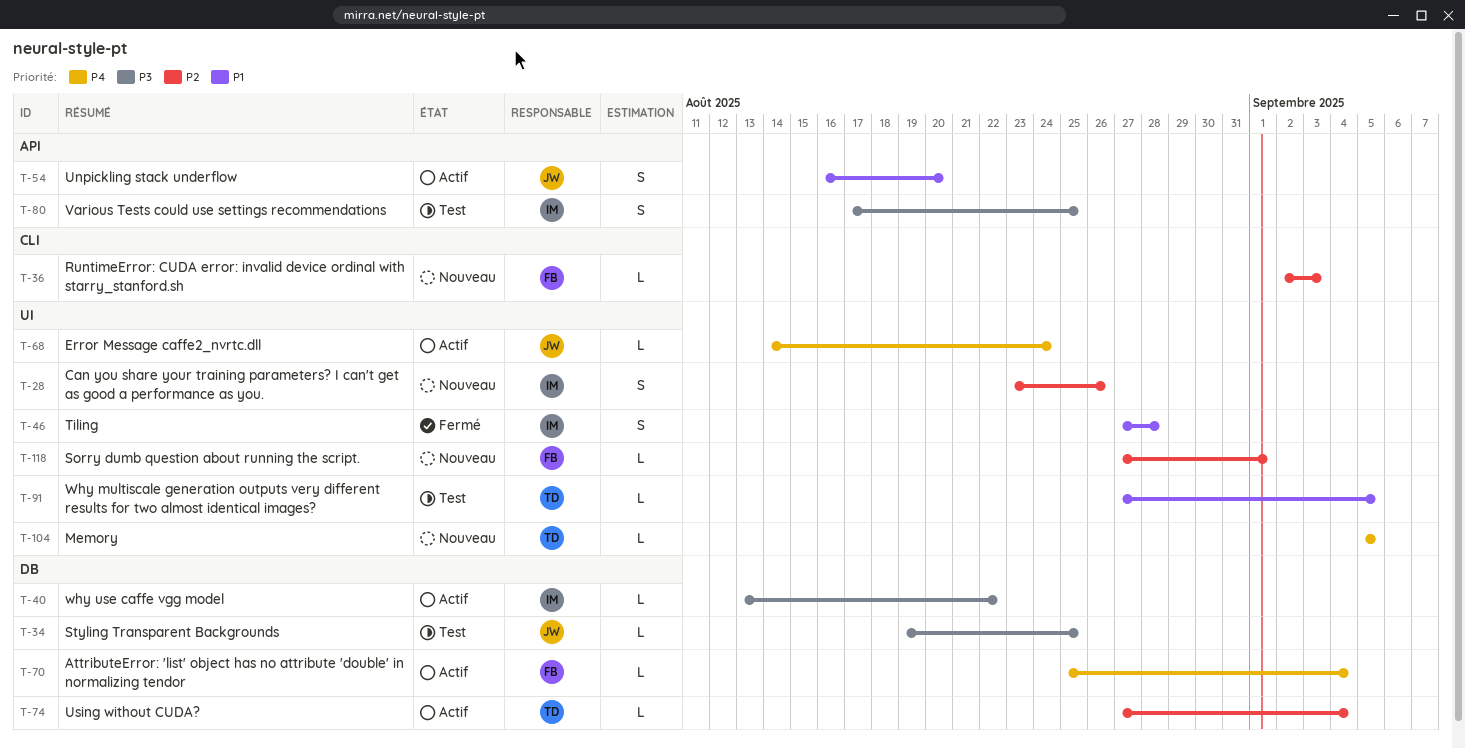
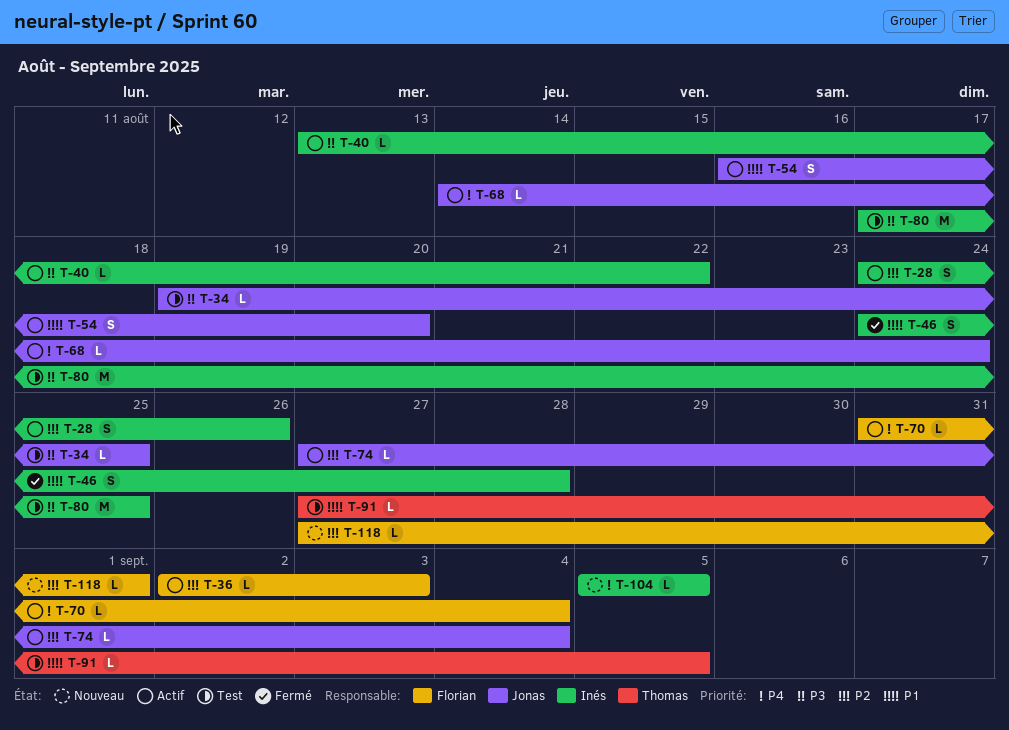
T-28, status: Nouveau -> Actif
T-28, start: Aug 23 -> Aug 24
T-36, status: Nouveau -> Actif
T-46, start: Aug 27 -> Aug 24
T-70, start: Aug 25 -> Aug 31
T-74, owner: Thomas -> Jonas
T-80, estimate: S -> M
T-104, owner: Thomas -> Inés

